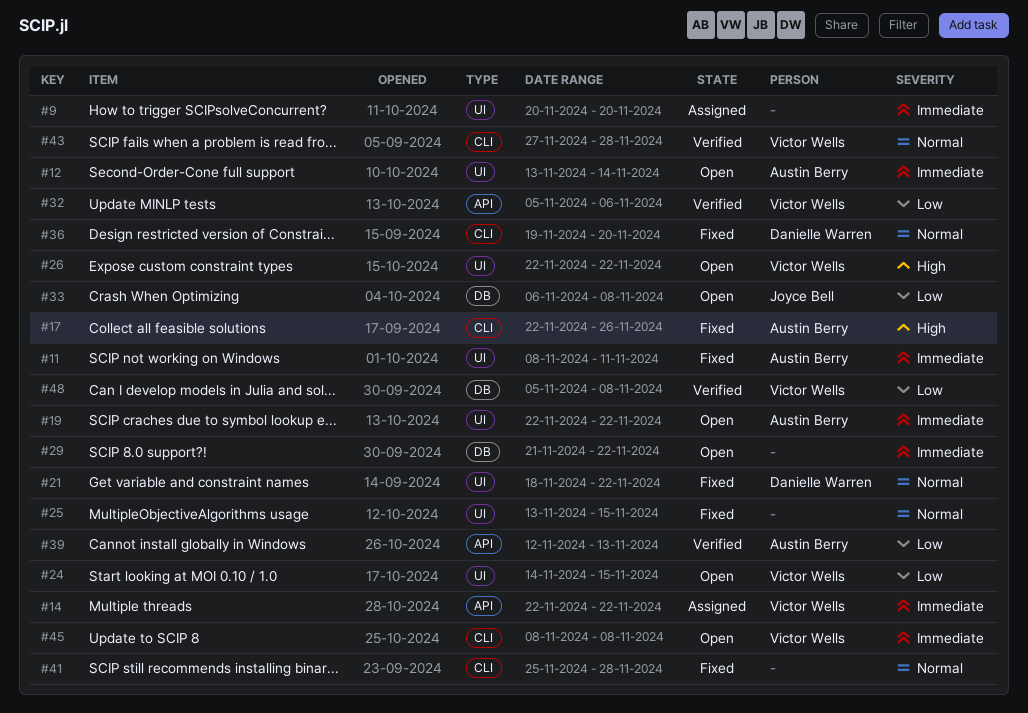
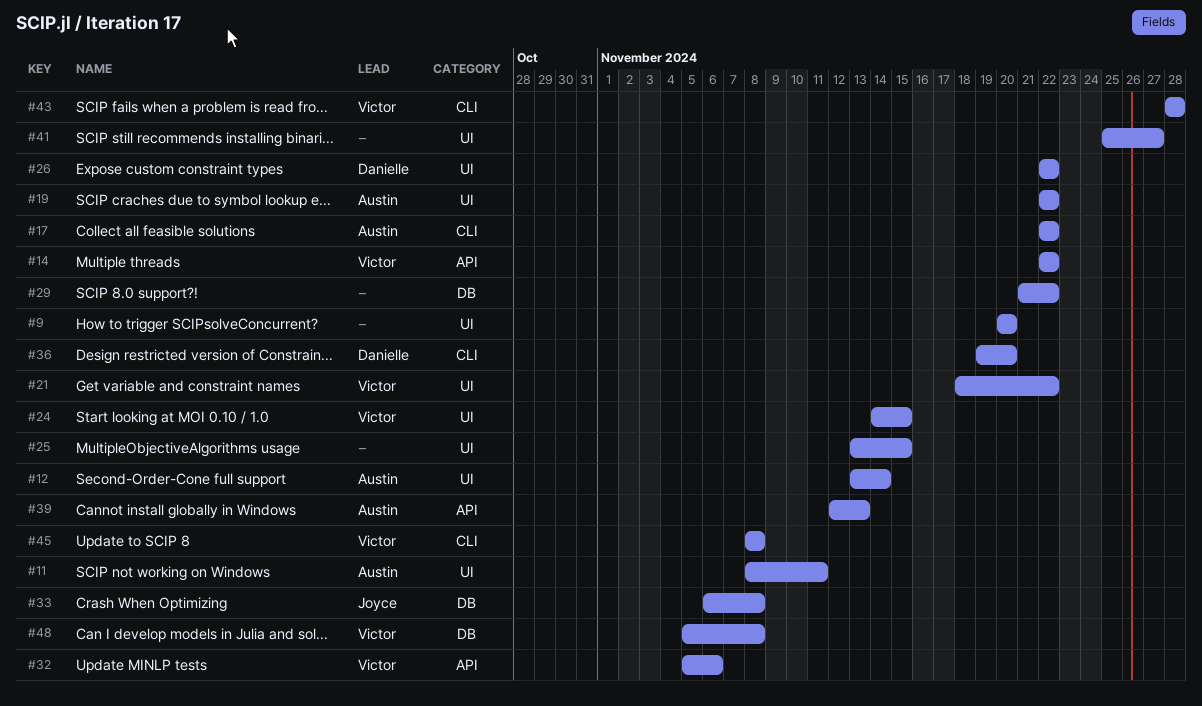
#17, due: Nov 26 -> Nov 22
#21, owner: Danielle Warren -> Victor Wells
#26, owner: Victor Wells -> Danielle Warren
#41, label: CLI -> UI
#41, due: Nov 28 -> Nov 27
#43, start: Nov 27 -> Nov 28

